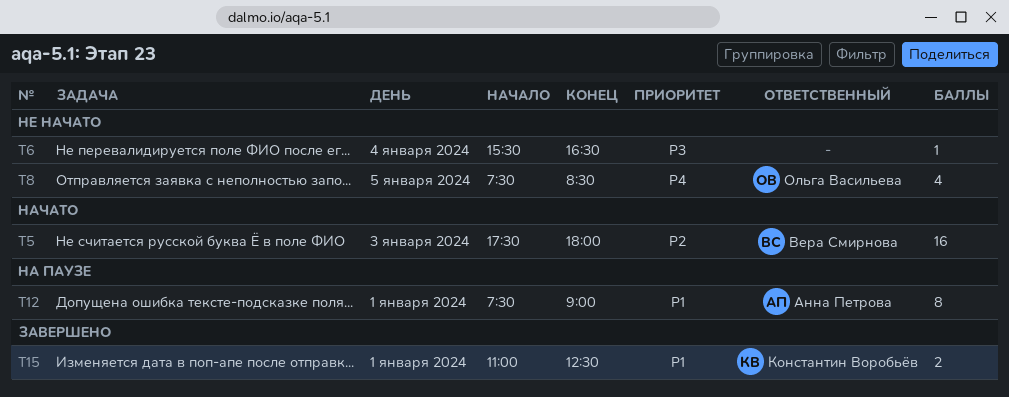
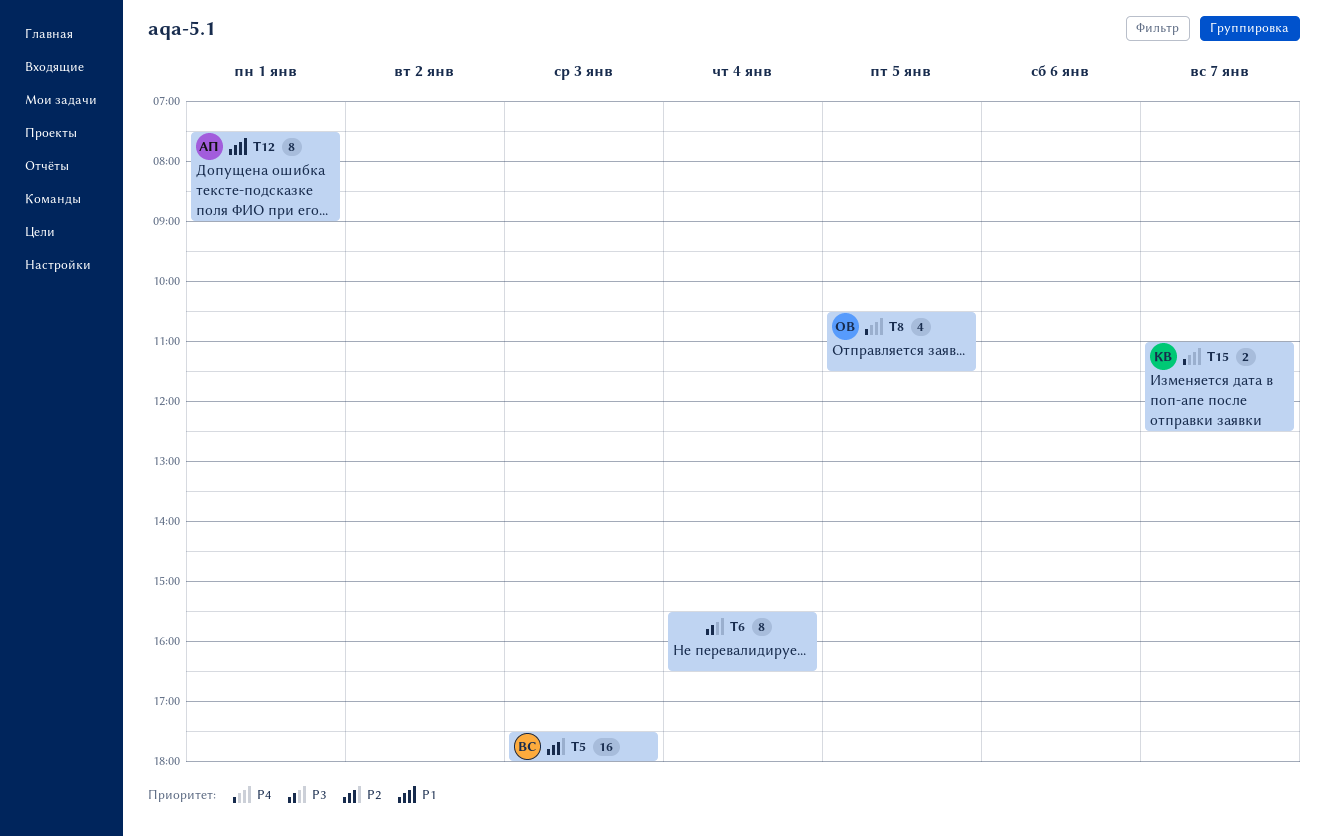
T6, estimate: 1 -> 8
T8, begins: 07:30 -> 10:30
T8, ends: 08:30 -> 11:30
T15, priority: P1 -> P4
T15, day: Jan 1 -> Jan 7

